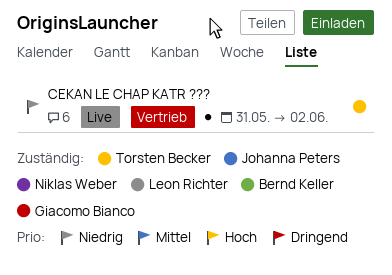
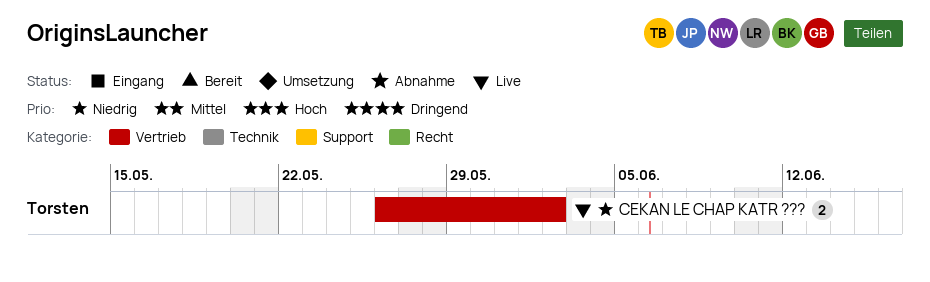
CEKAN LE CHAP KATR ???, estimate: 1 -> 2
CEKAN LE CHAP KATR ???, start: May 31 -> May 26

